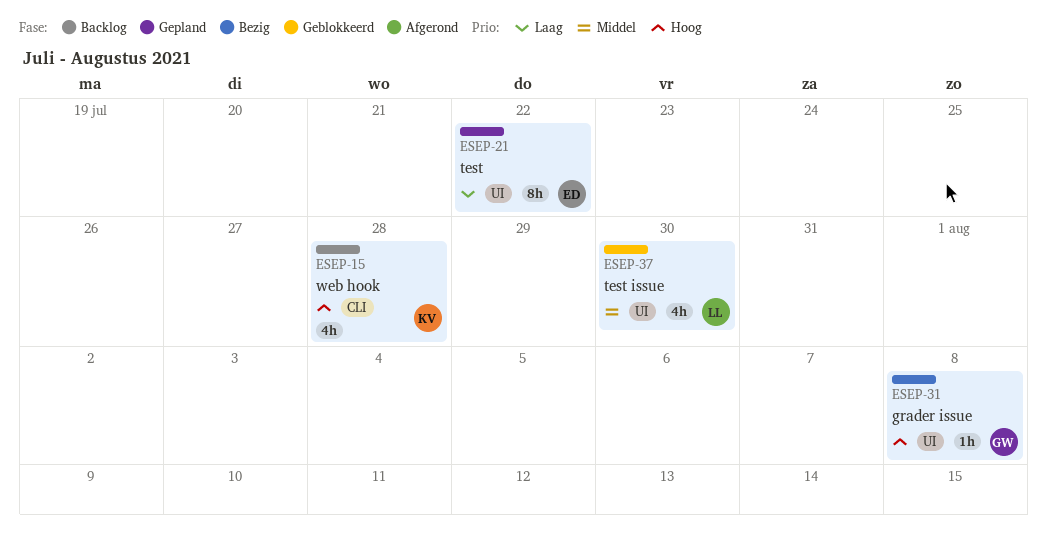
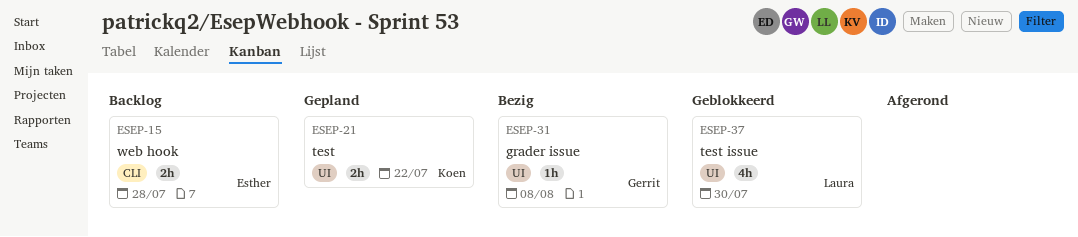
ESEP-15, owner: Koen -> Esther
ESEP-15, estimate: 4h -> 2h
ESEP-21, owner: Esther -> Koen
ESEP-21, estimate: 8h -> 2h

